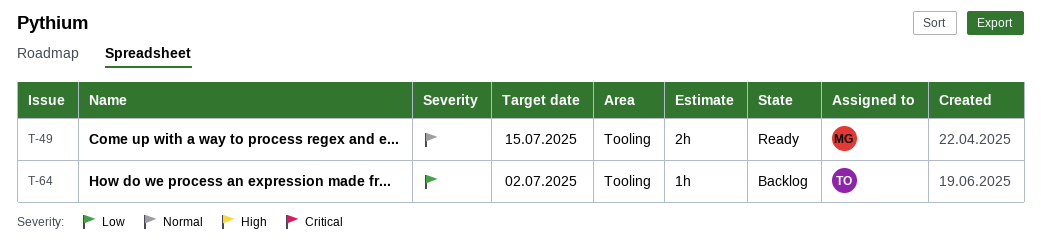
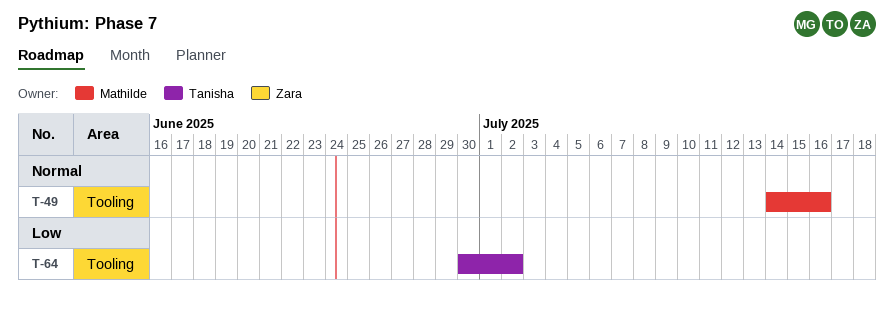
T-49, due: Jul 15 -> Jul 16

